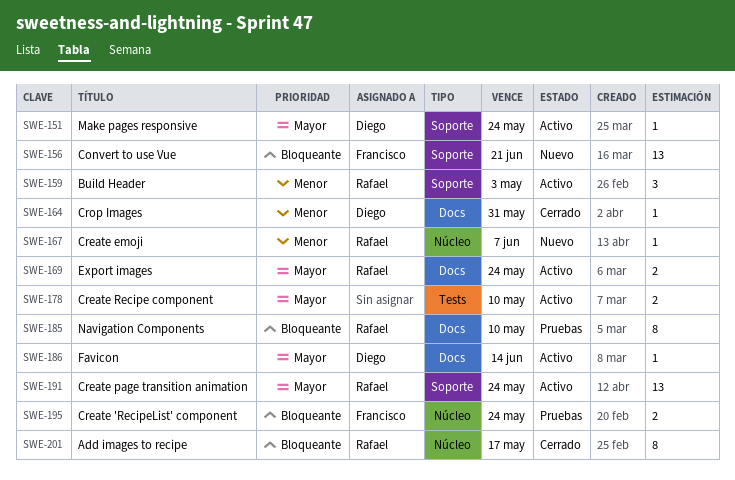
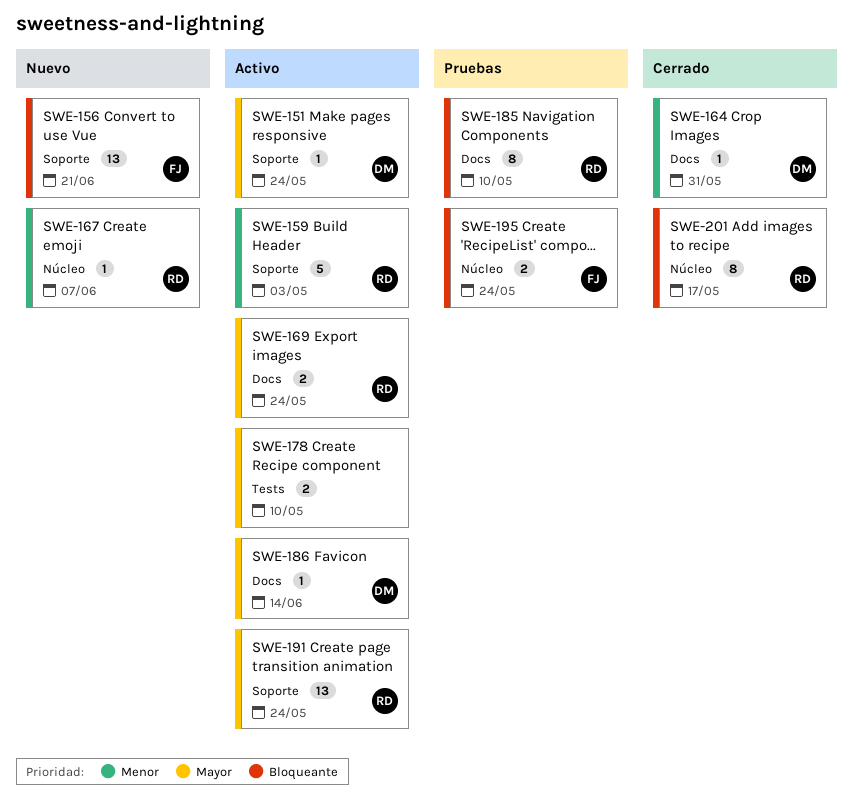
SWE-159, estimate: 3 -> 5

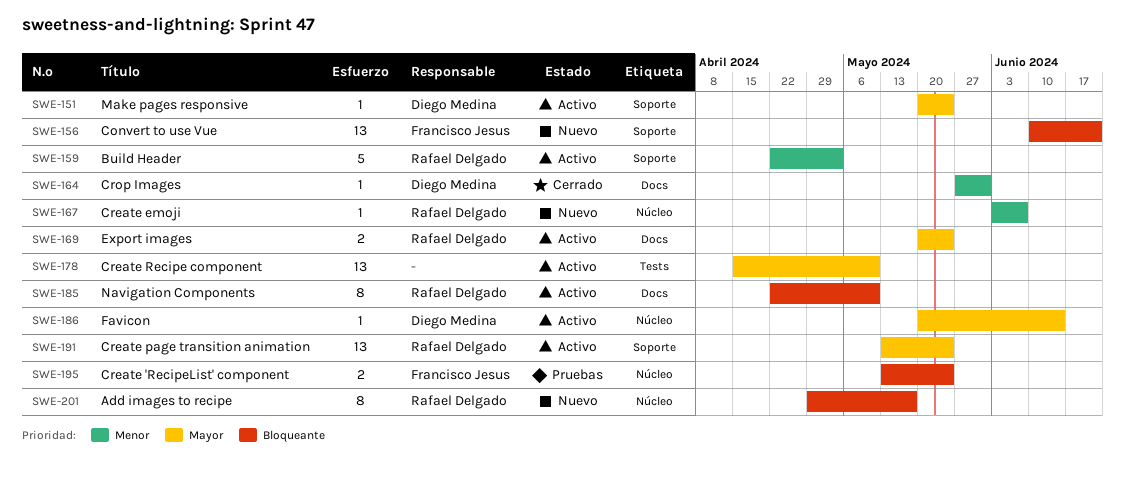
SWE-178, estimate: 2 -> 13
SWE-185, status: Pruebas -> Activo
SWE-186, label: Docs -> Núcleo
SWE-201, status: Cerrado -> Nuevo

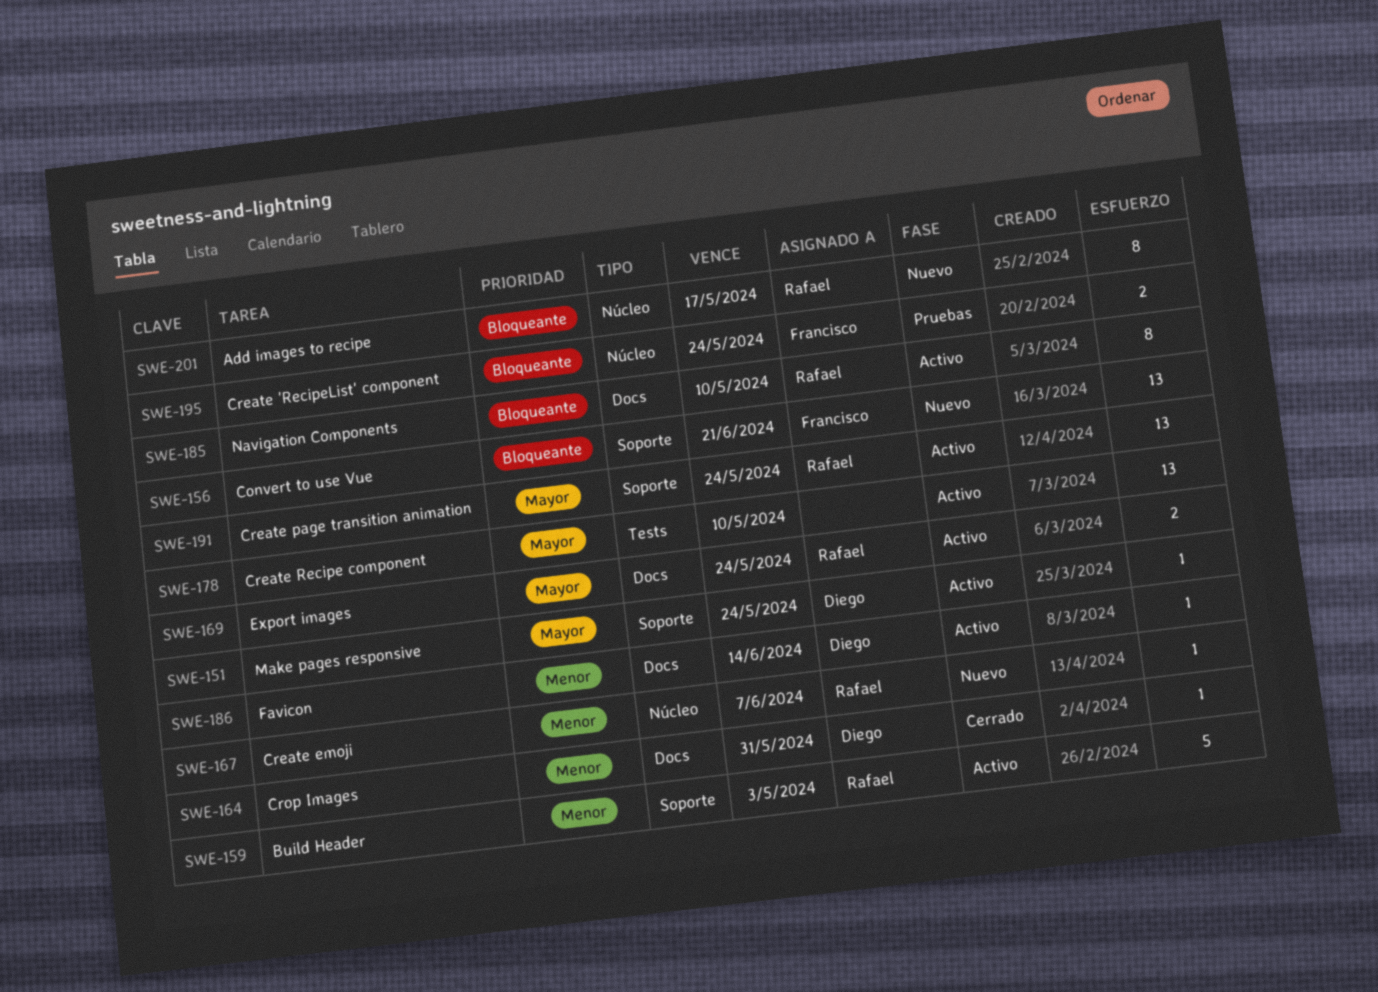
SWE-186, priority: Mayor -> Menor
SWE-186, label: Núcleo -> Docs

